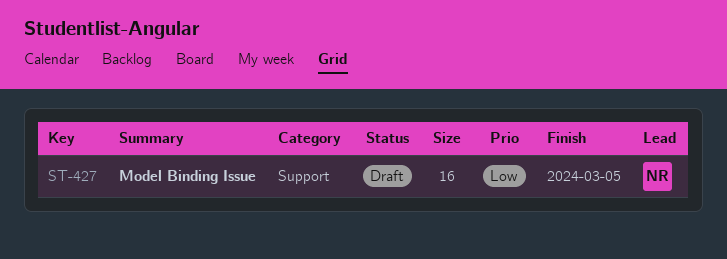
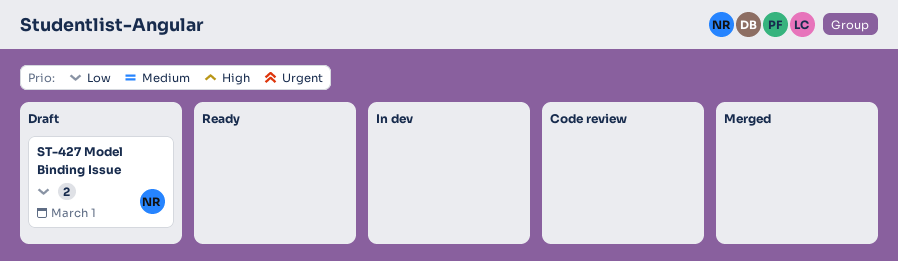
ST-427, estimate: 16 -> 2
ST-427, due: Mar 5 -> Mar 1

